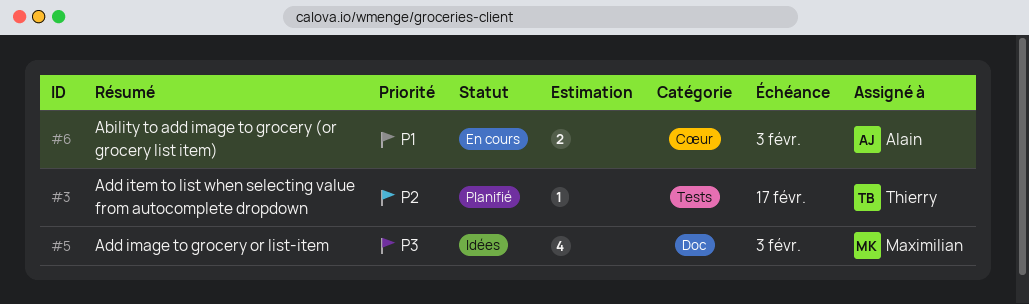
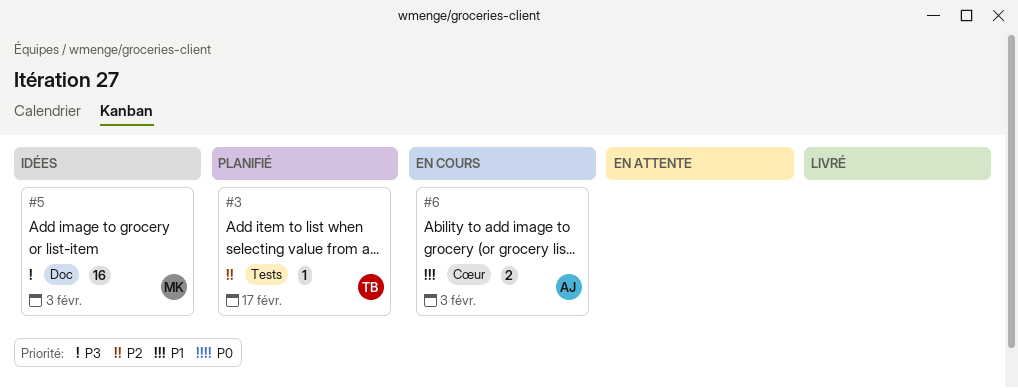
#5, estimate: 4 -> 16

